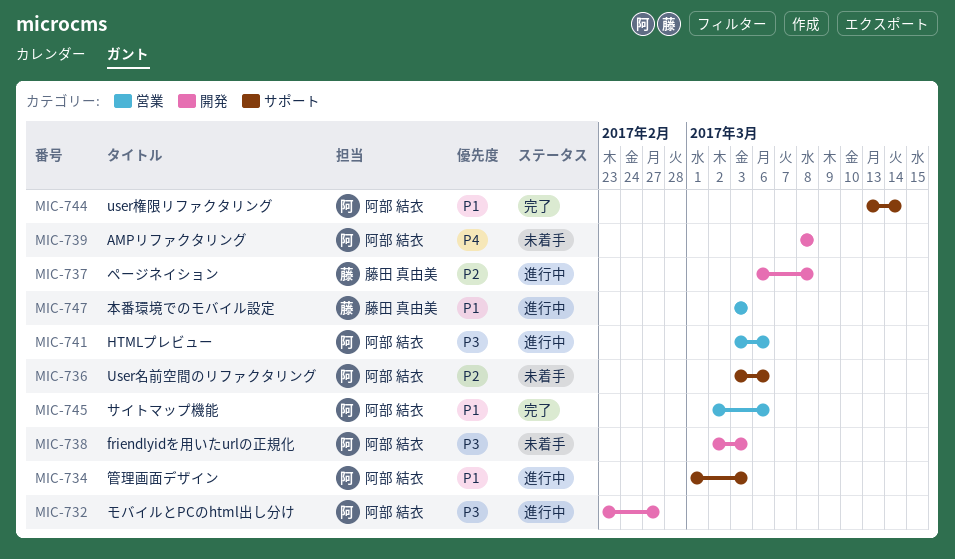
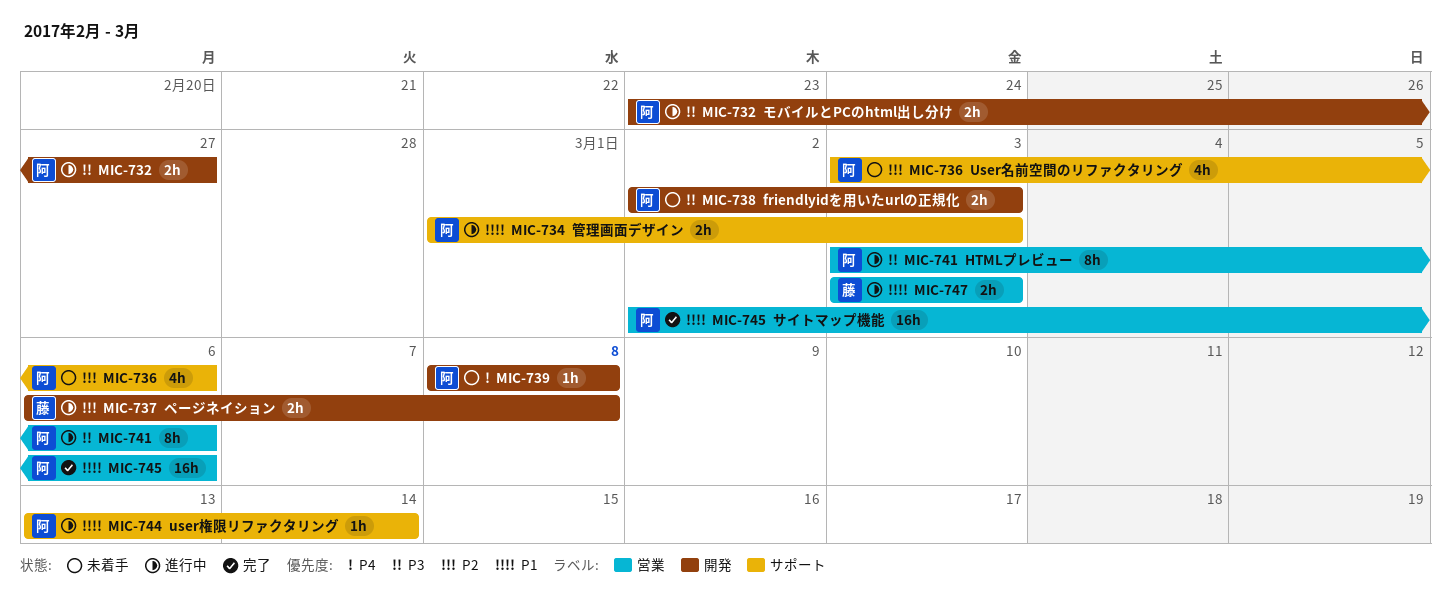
MIC-744, status: 完了 -> 進行中

